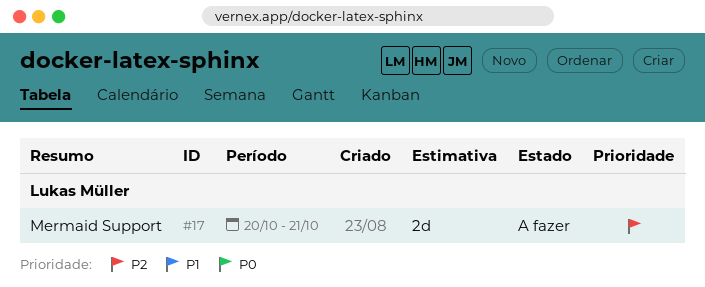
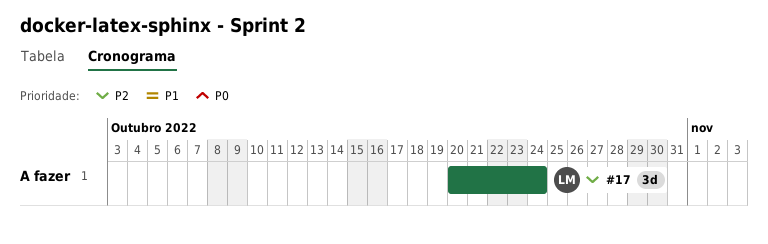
#17, estimate: 2d -> 3d
#17, due: Oct 21 -> Oct 24

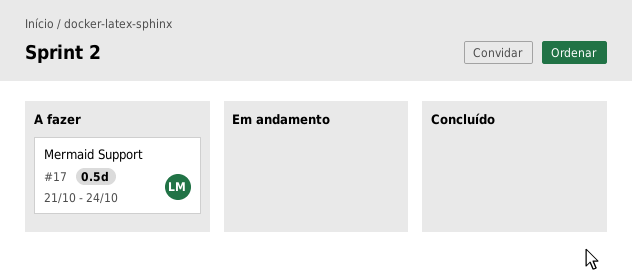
#17, estimate: 3d -> 0.5d
#17, start: Oct 20 -> Oct 21

